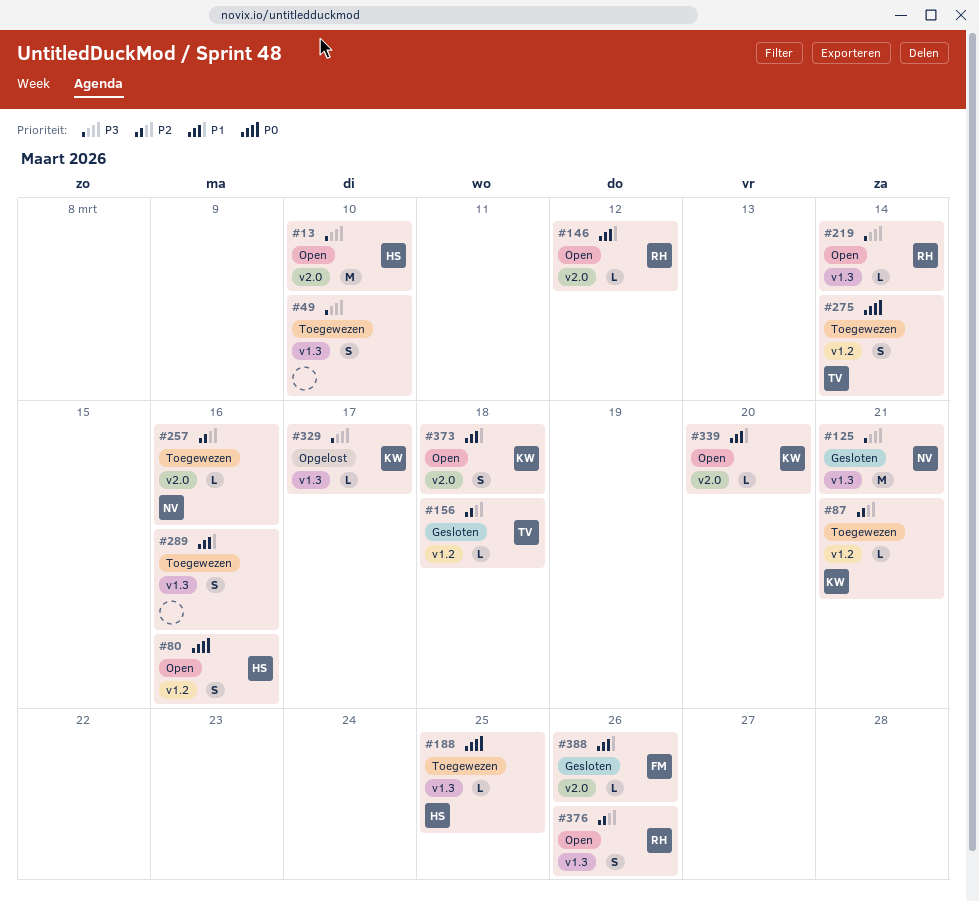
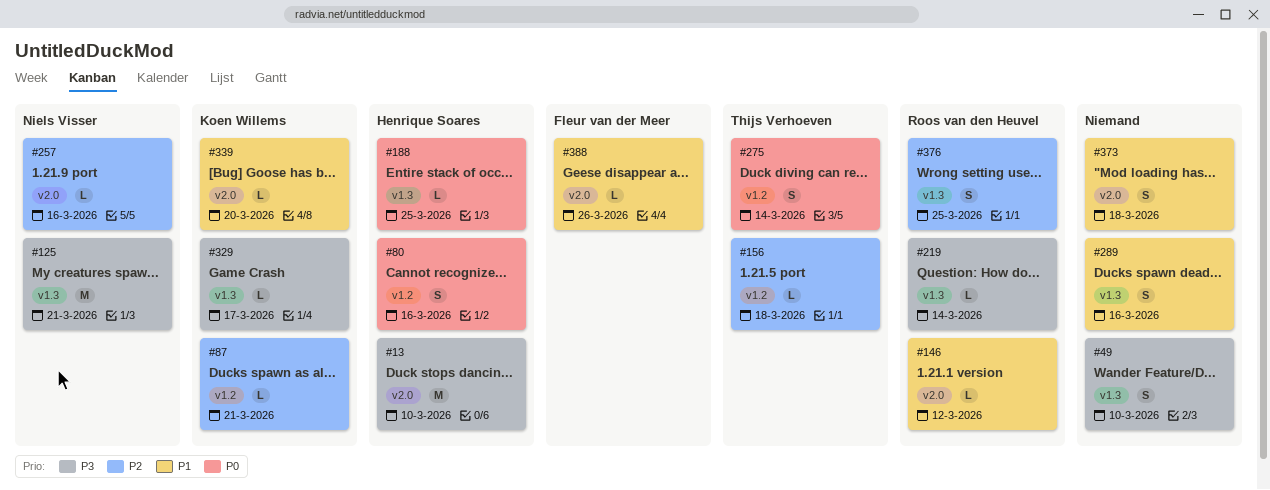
#373, owner: Koen Willems -> none
#376, due: Mar 26 -> Mar 25

